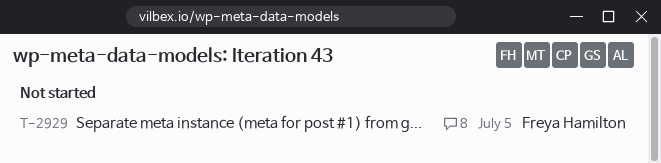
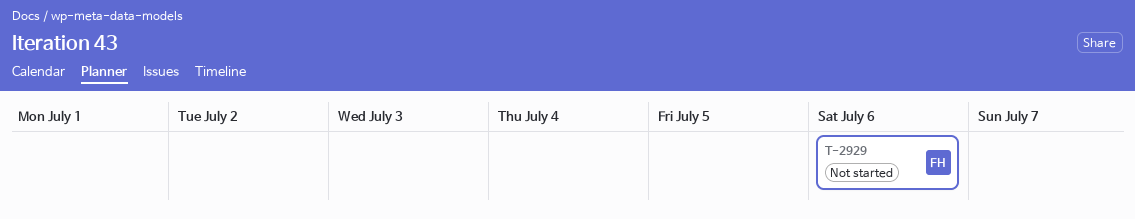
T-2929, due: Jul 5 -> Jul 6

